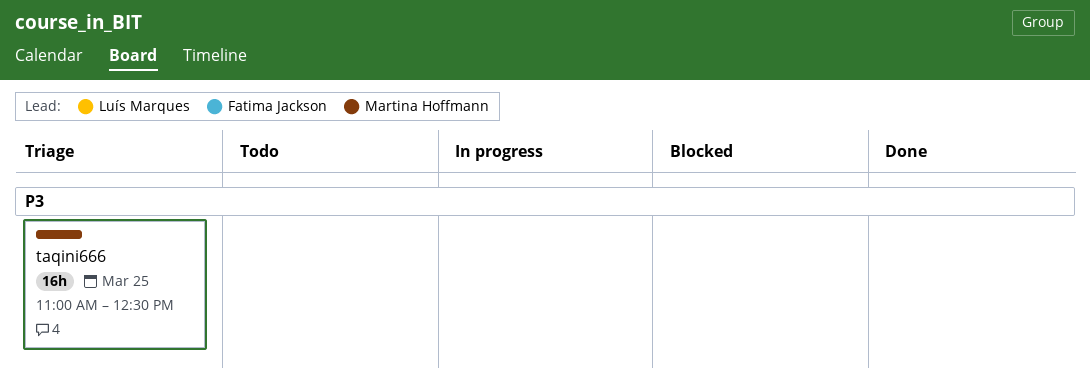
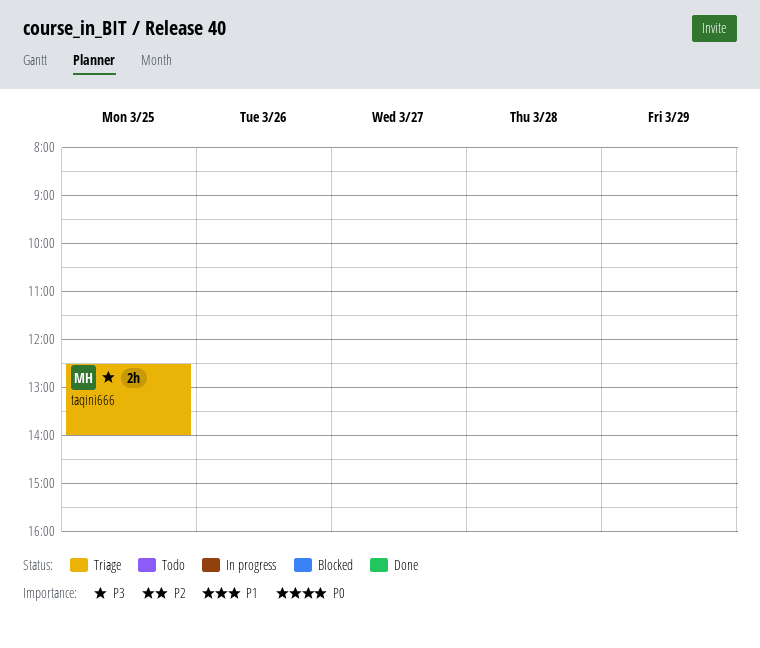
taqini666, estimate: 16h -> 2h
taqini666, begins: 11:00 -> 12:30
taqini666, ends: 12:30 -> 14:00

